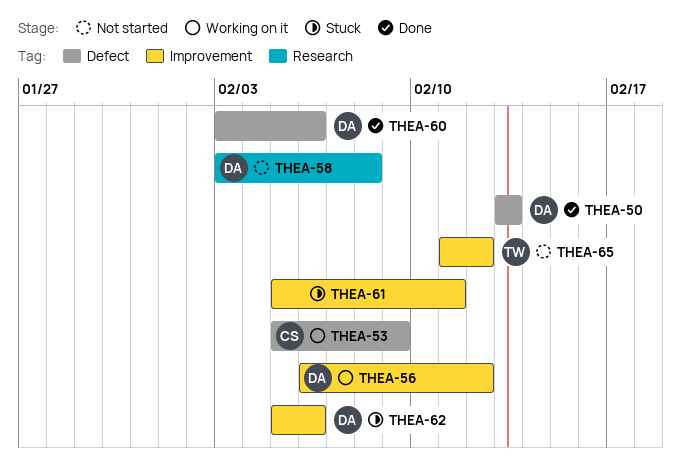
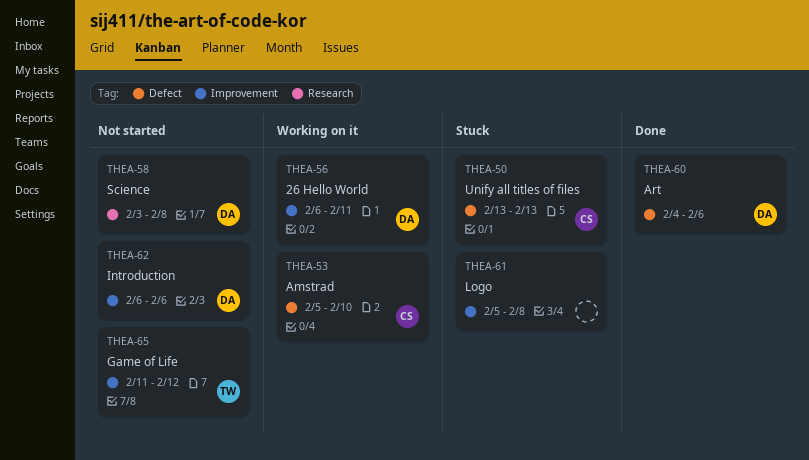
THEA-50, status: Done -> Stuck
THEA-50, owner: DA -> CS
THEA-53, due: Feb 9 -> Feb 10
THEA-56, due: Feb 12 -> Feb 11
THEA-60, start: Feb 3 -> Feb 4
THEA-61, due: Feb 11 -> Feb 8
THEA-62, status: Stuck -> Not started
THEA-62, start: Feb 5 -> Feb 6

